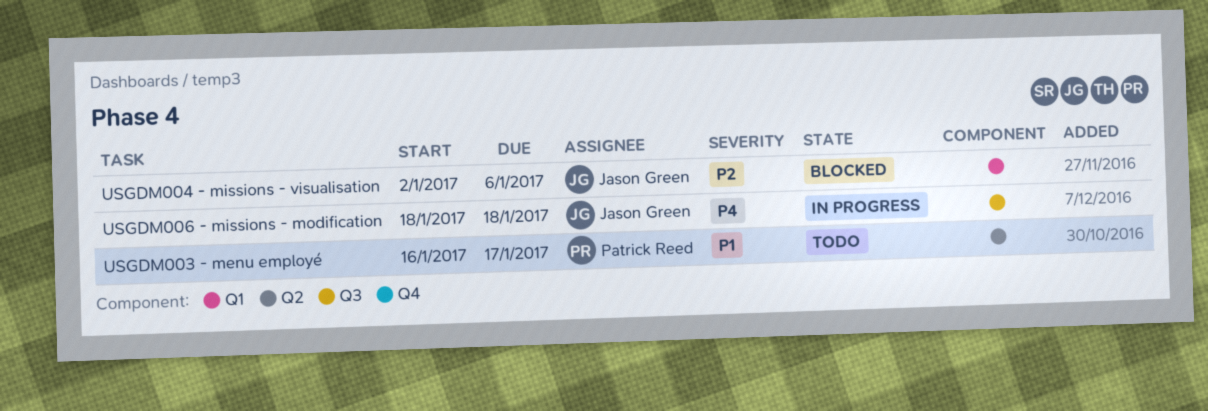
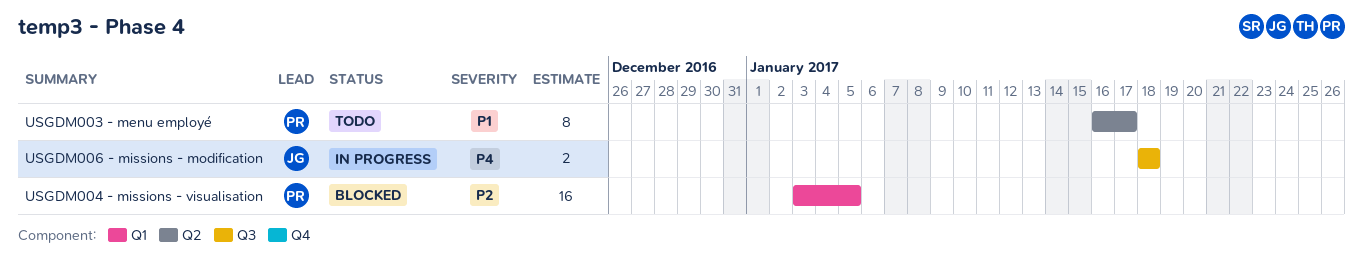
USGDM004 - missions - visualisation, owner: Jason Green -> Patrick Reed
USGDM004 - missions - visualisation, start: Jan 2 -> Jan 3
USGDM004 - missions - visualisation, due: Jan 6 -> Jan 5

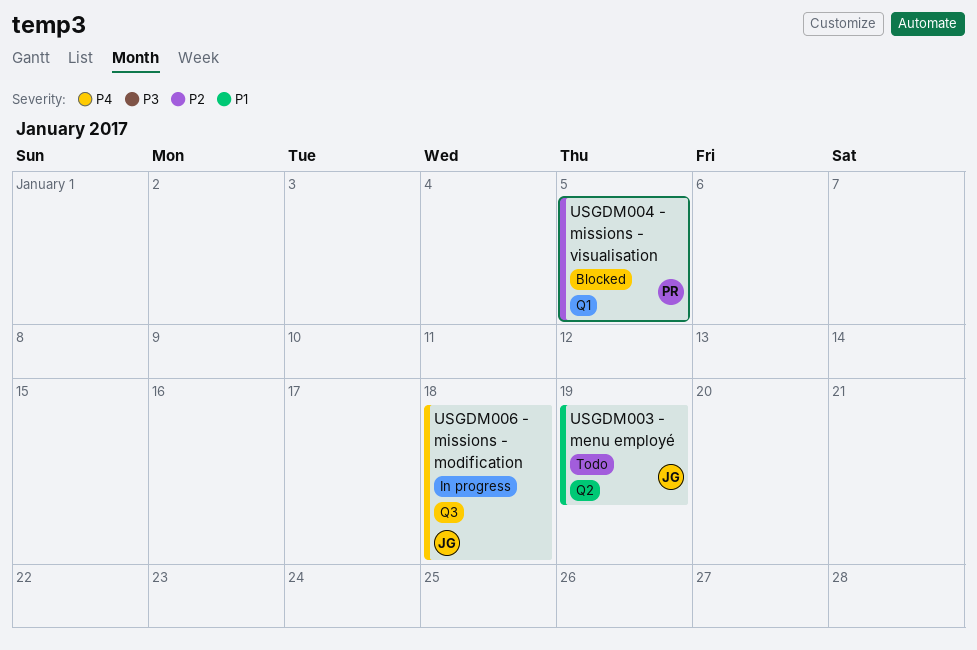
USGDM003 - menu employé, owner: PR -> JG
USGDM003 - menu employé, due: Jan 17 -> Jan 19

